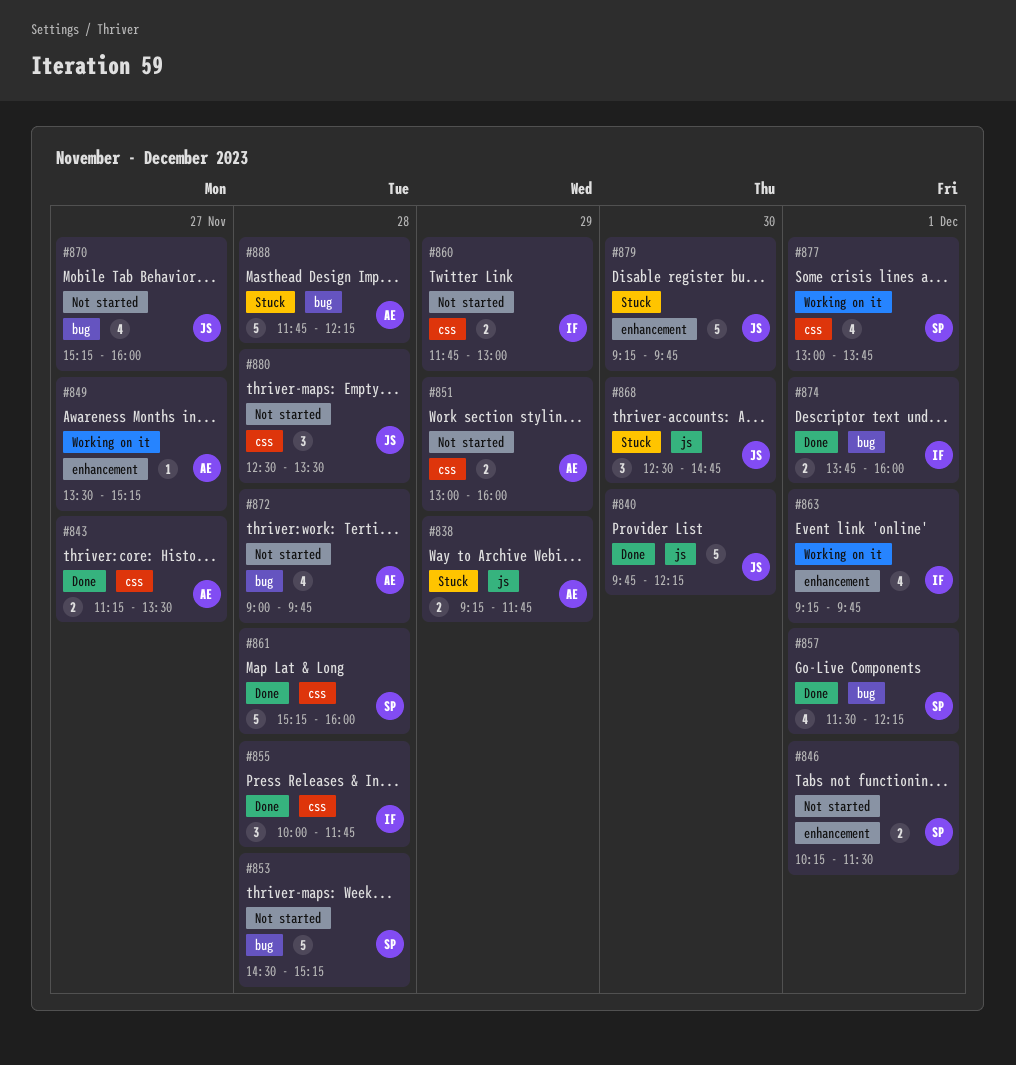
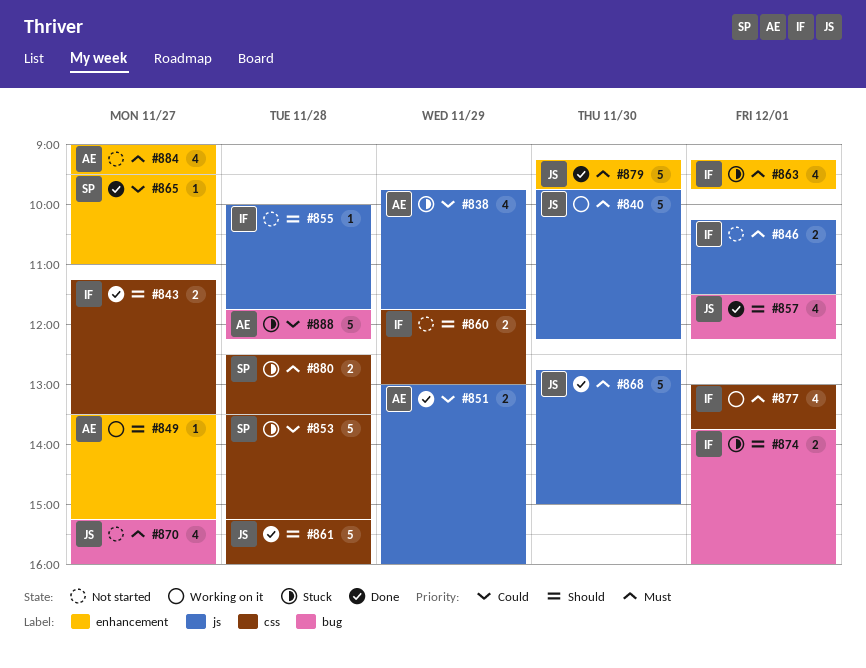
#838, estimate: 2 -> 4
#838, begins: 09:15 -> 09:45
#840, status: Done -> Working on it
#843, owner: AE -> IF
#846, owner: SP -> IF
#846, label: enhancement -> js
#851, status: Not started -> Done
#851, label: css -> js
#853, status: Not started -> Stuck
#853, label: bug -> css
#853, begins: 14:30 -> 13:30
#855, status: Done -> Not started
#855, label: css -> js
#855, estimate: 3 -> 1
#857, owner: SP -> JS
#861, owner: SP -> JS
#863, status: Working on it -> Stuck
#865: none -> present
#868, status: Stuck -> Done
#868, estimate: 3 -> 5
#868, begins: 12:30 -> 12:45
#868, ends: 14:45 -> 15:00
#872: present -> none
#874, status: Done -> Stuck
#877, owner: SP -> IF
#879, status: Stuck -> Done
#880, status: Not started -> Stuck
#880, owner: JS -> SP
#880, estimate: 3 -> 2
#884: none -> present

